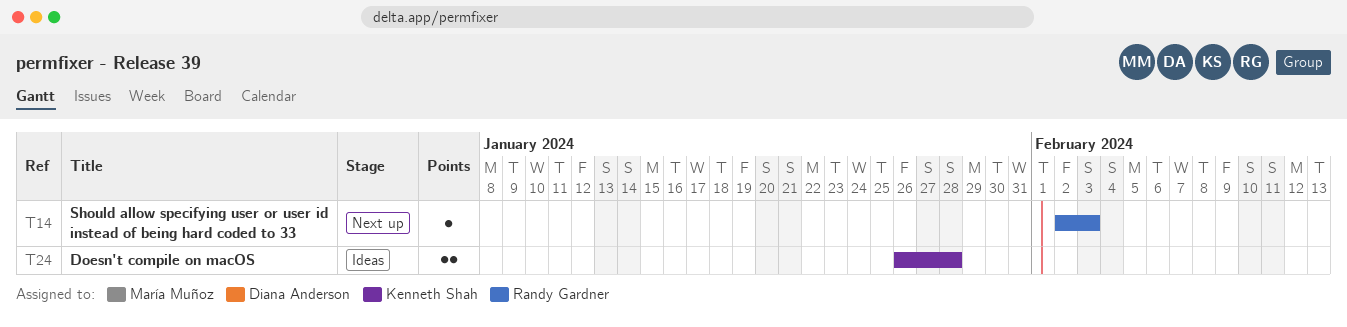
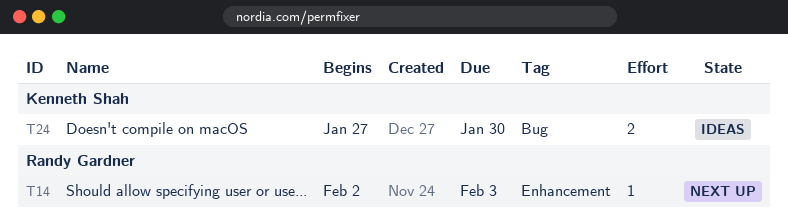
T24, start: Jan 26 -> Jan 27
T24, due: Jan 28 -> Jan 30

